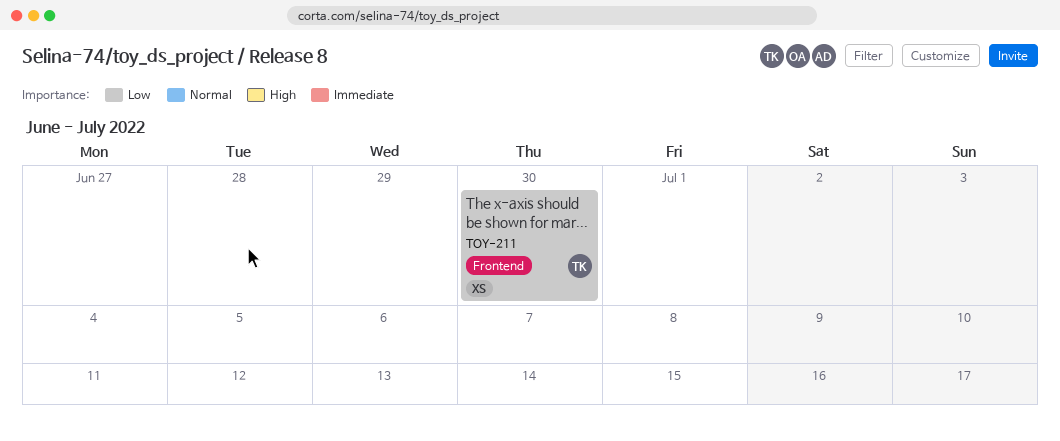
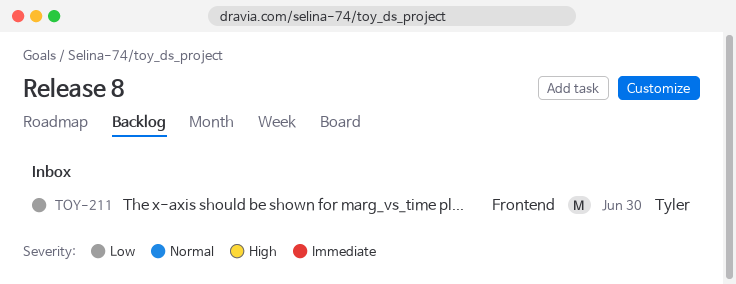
TOY-211, estimate: XS -> M

